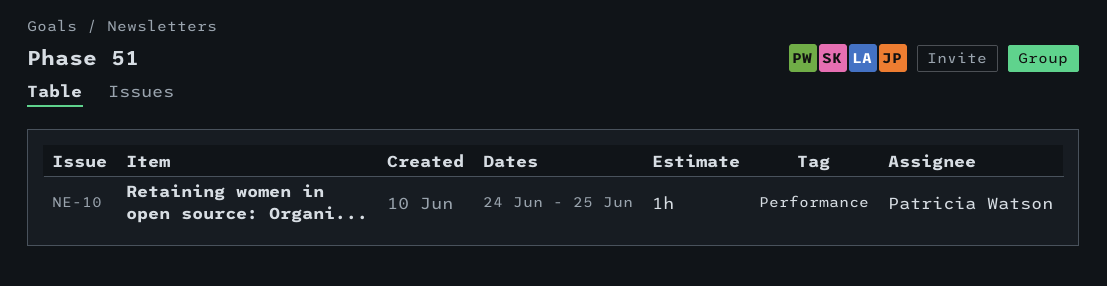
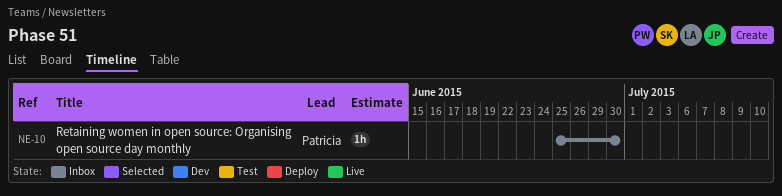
NE-10, start: Jun 24 -> Jun 25
NE-10, due: Jun 25 -> Jun 30

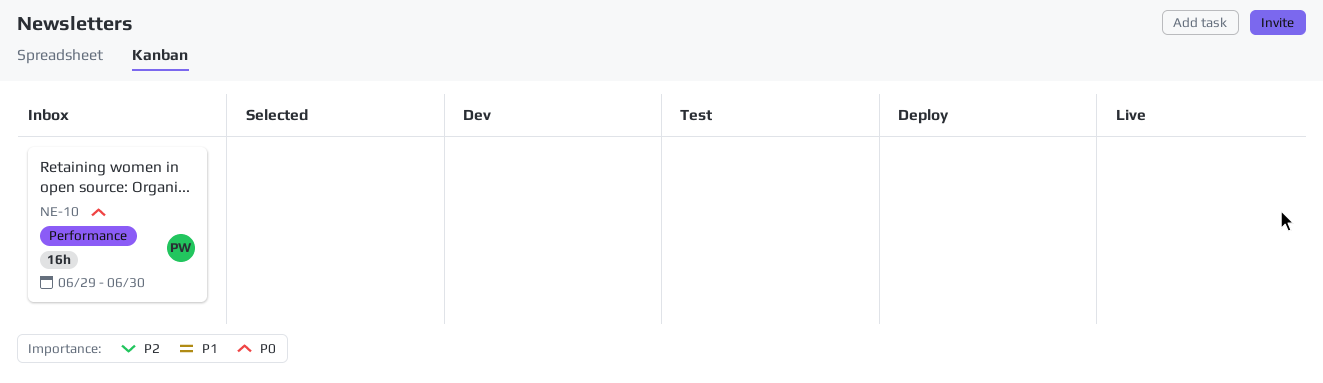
NE-10, estimate: 1h -> 16h
NE-10, start: Jun 25 -> Jun 29

